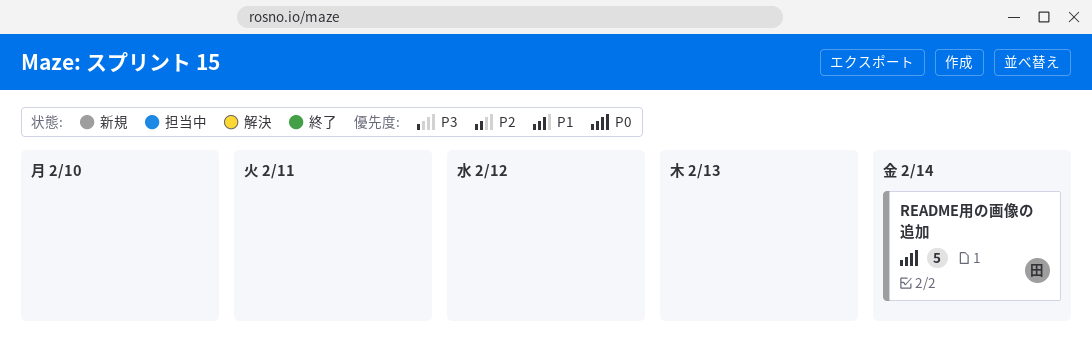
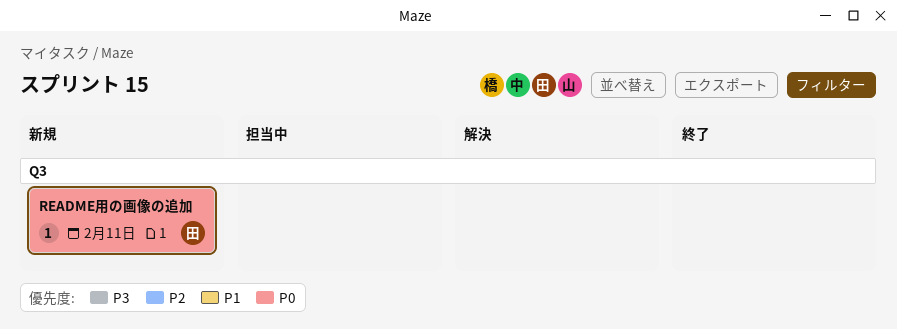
README用の画像の追加, estimate: 5 -> 1
README用の画像の追加, due: Feb 14 -> Feb 11

